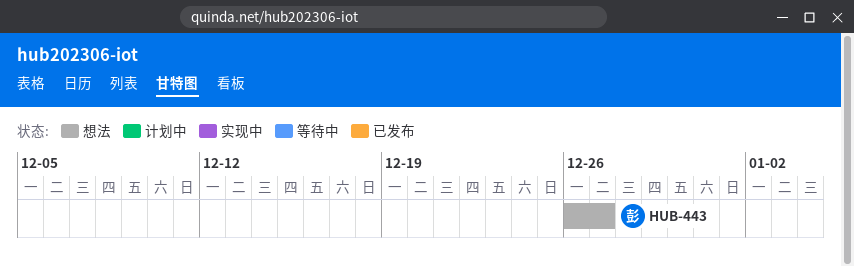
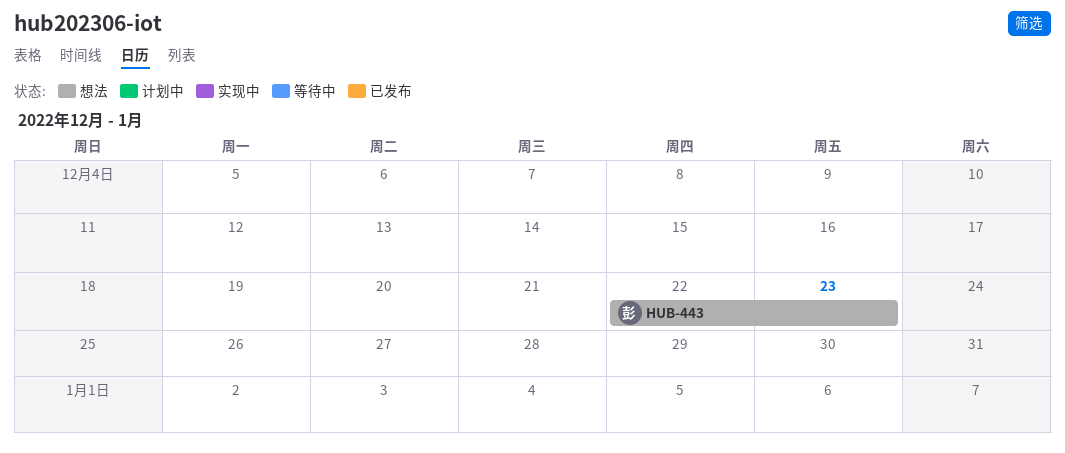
HUB-443, start: Dec 26 -> Dec 22
HUB-443, due: Dec 27 -> Dec 23

